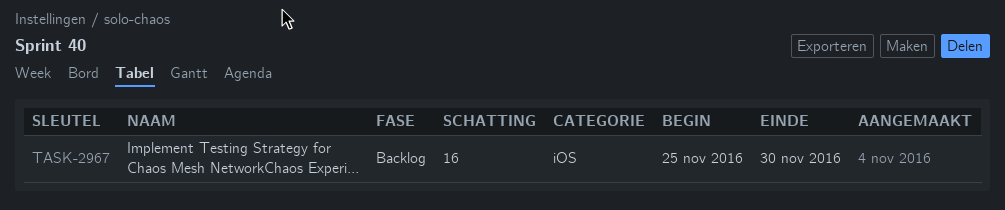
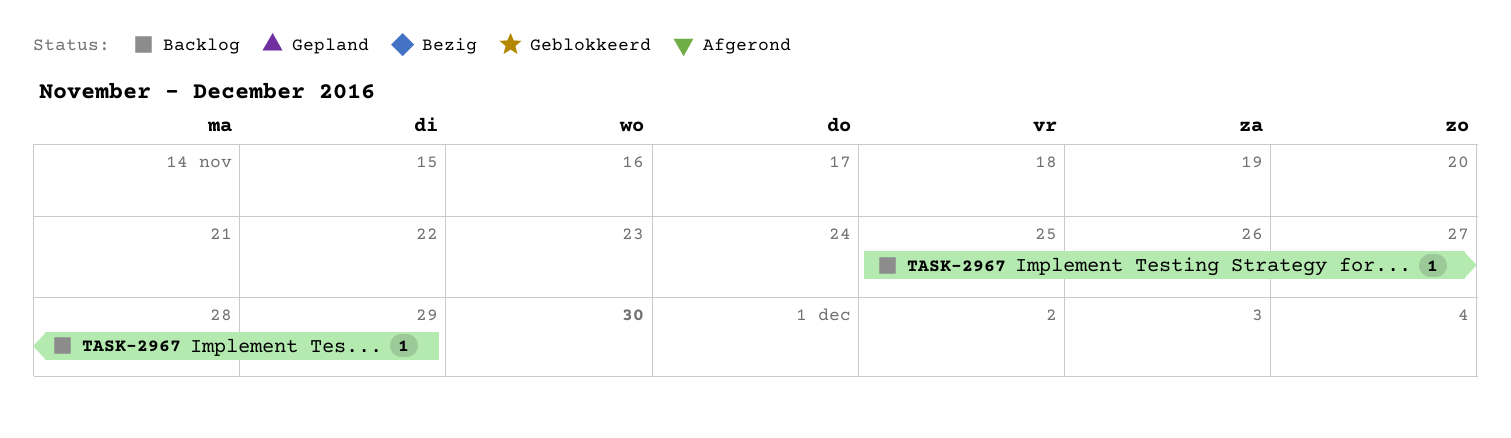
TASK-2967, estimate: 16 -> 1
TASK-2967, due: Nov 30 -> Nov 29

